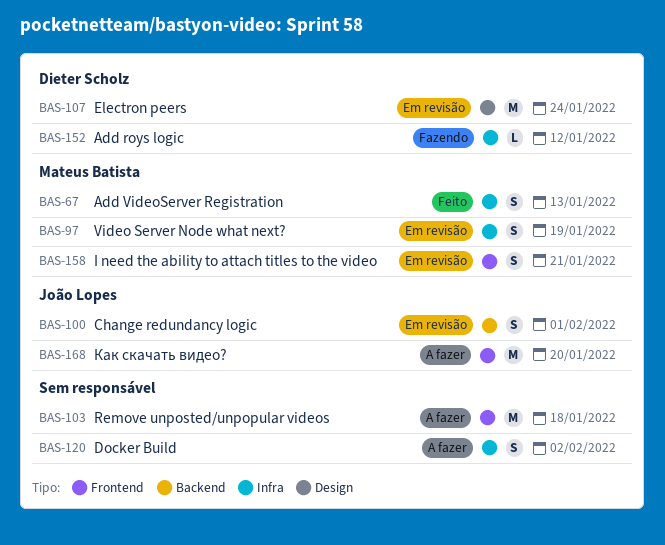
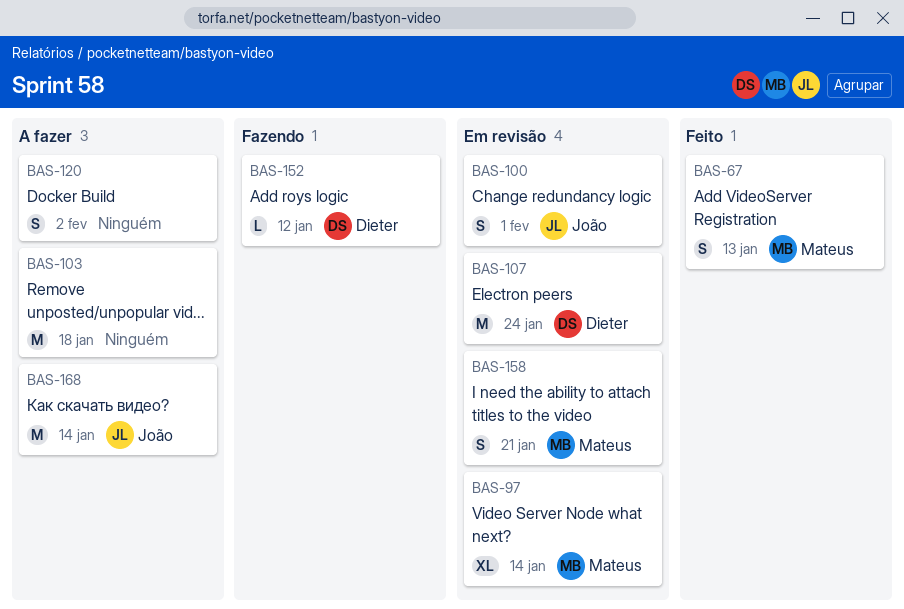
BAS-97, estimate: S -> XL
BAS-97, due: Jan 19 -> Jan 14
BAS-168, due: Jan 20 -> Jan 14

